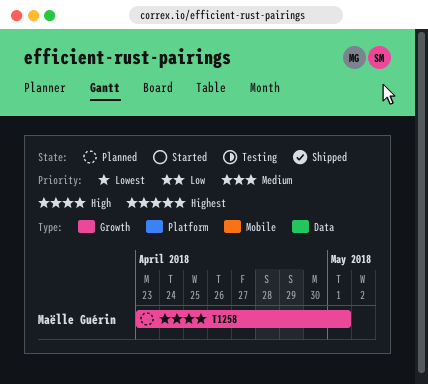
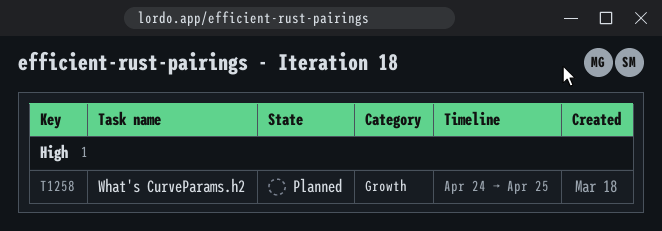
T1258, start: Apr 23 -> Apr 24
T1258, due: May 1 -> Apr 25

